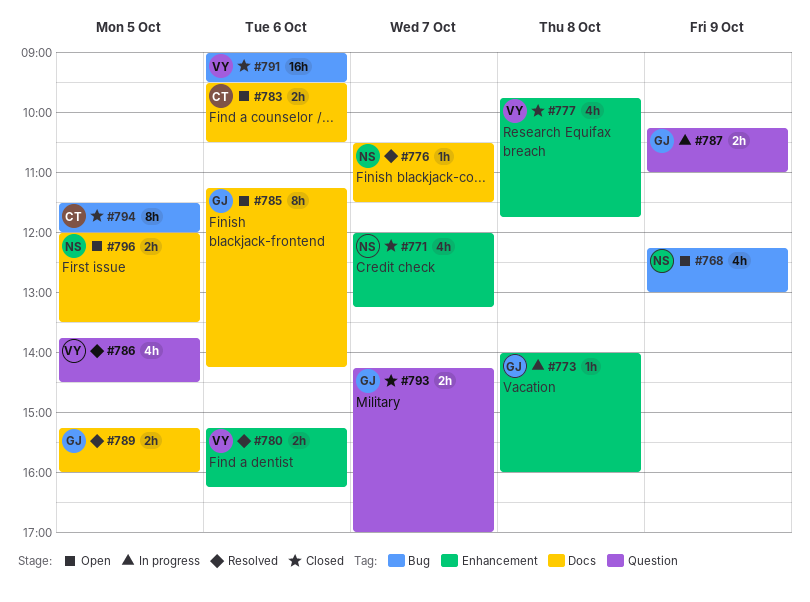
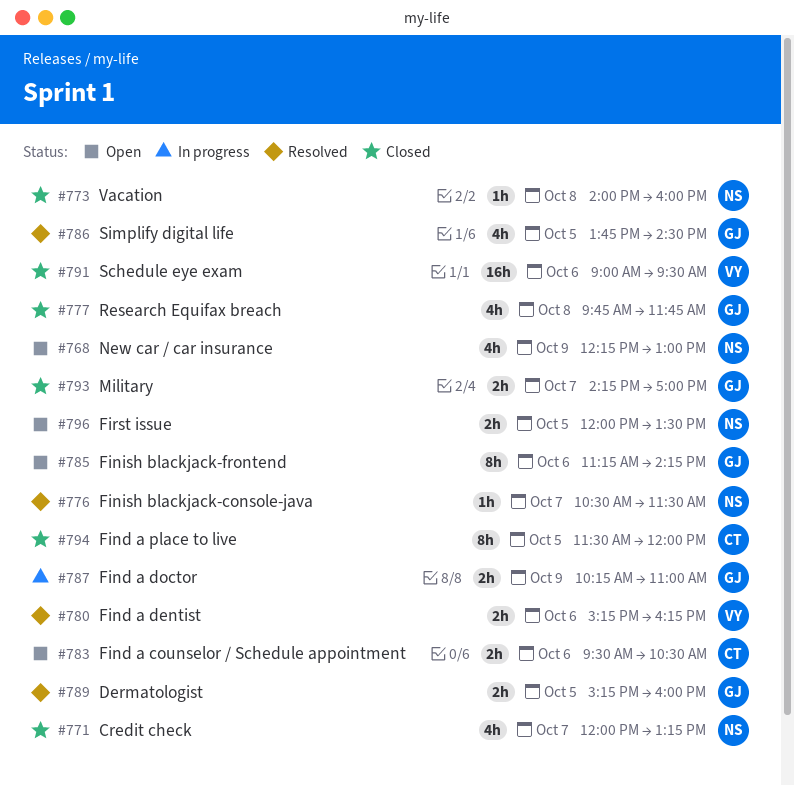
#773, status: In progress -> Closed
#773, owner: GJ -> NS
#777, owner: VY -> GJ
#786, owner: VY -> GJ

